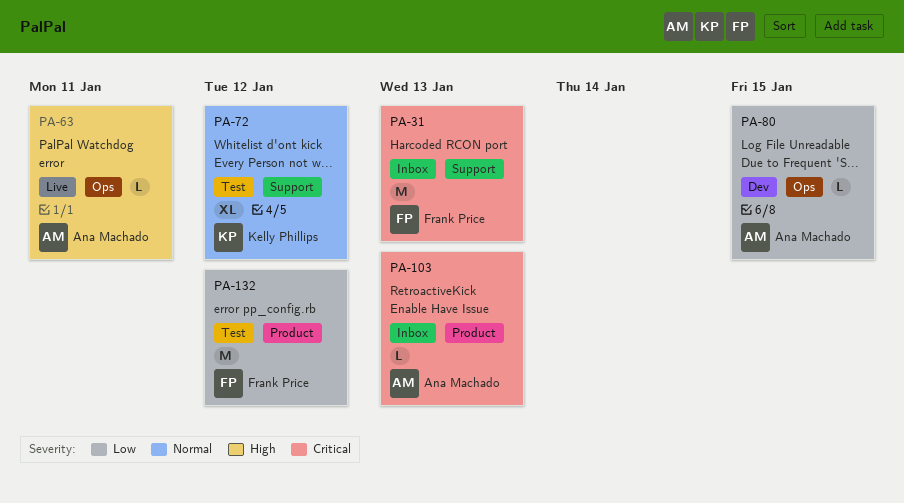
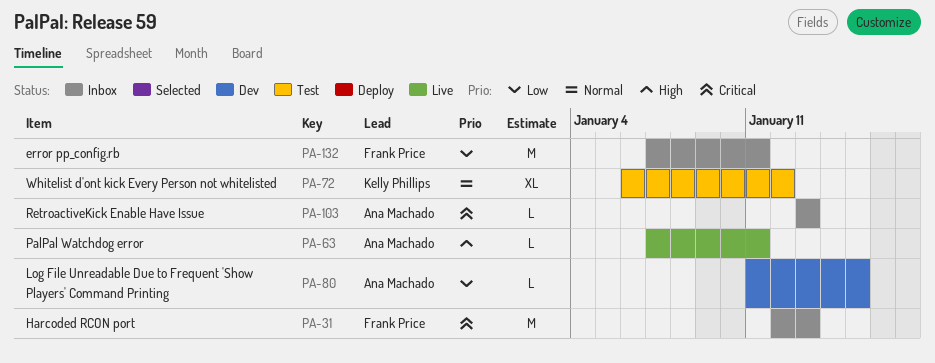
PA-132, status: Test -> Inbox
PA-132, due: Jan 12 -> Jan 11

